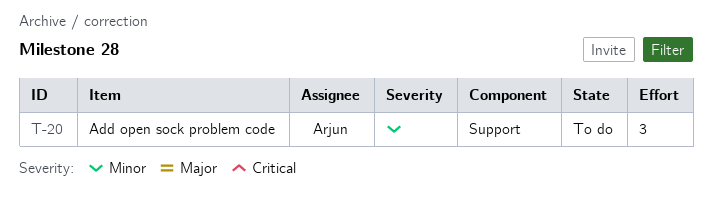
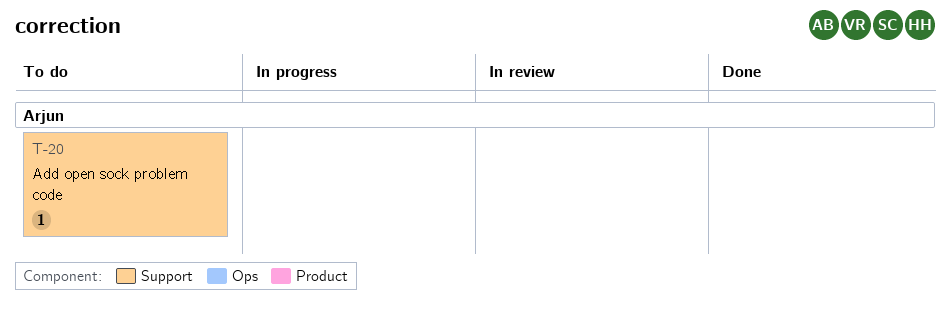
T-20, estimate: 3 -> 1

